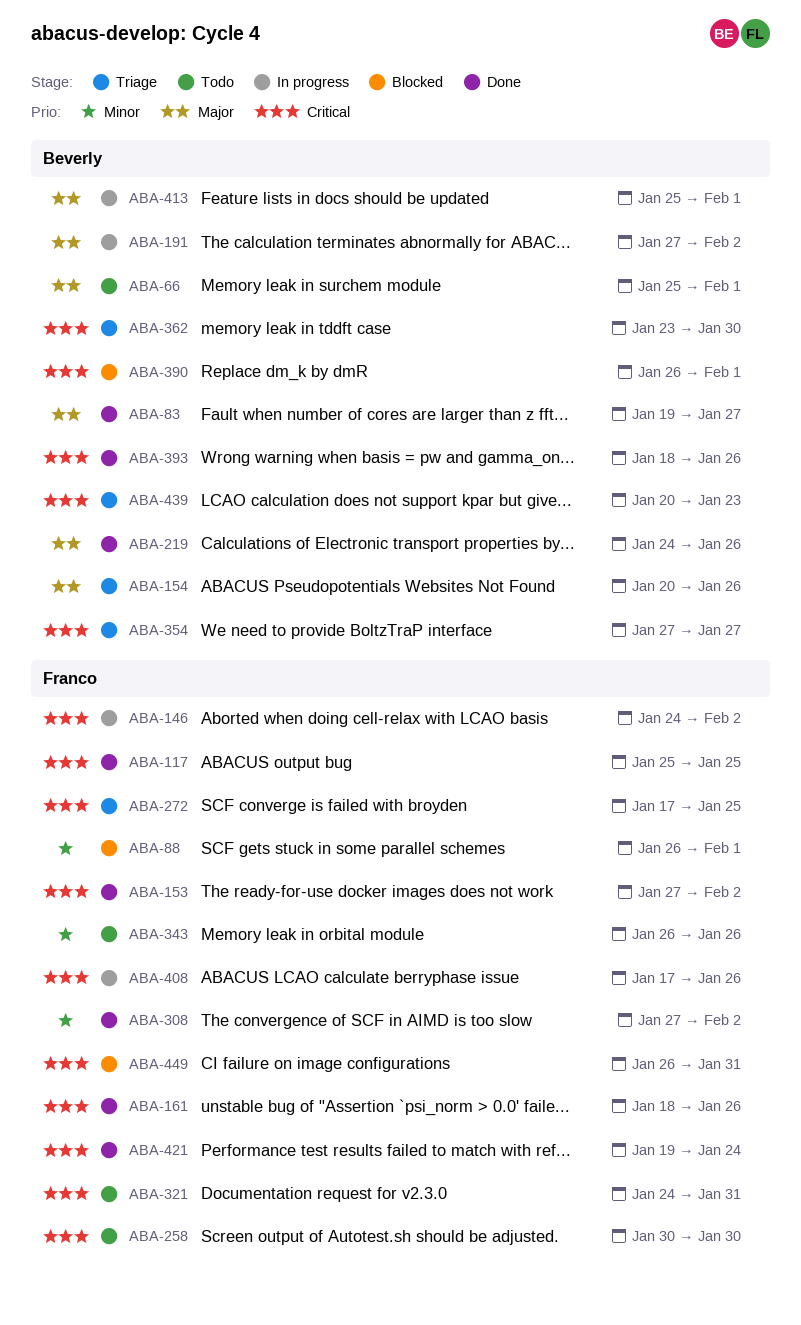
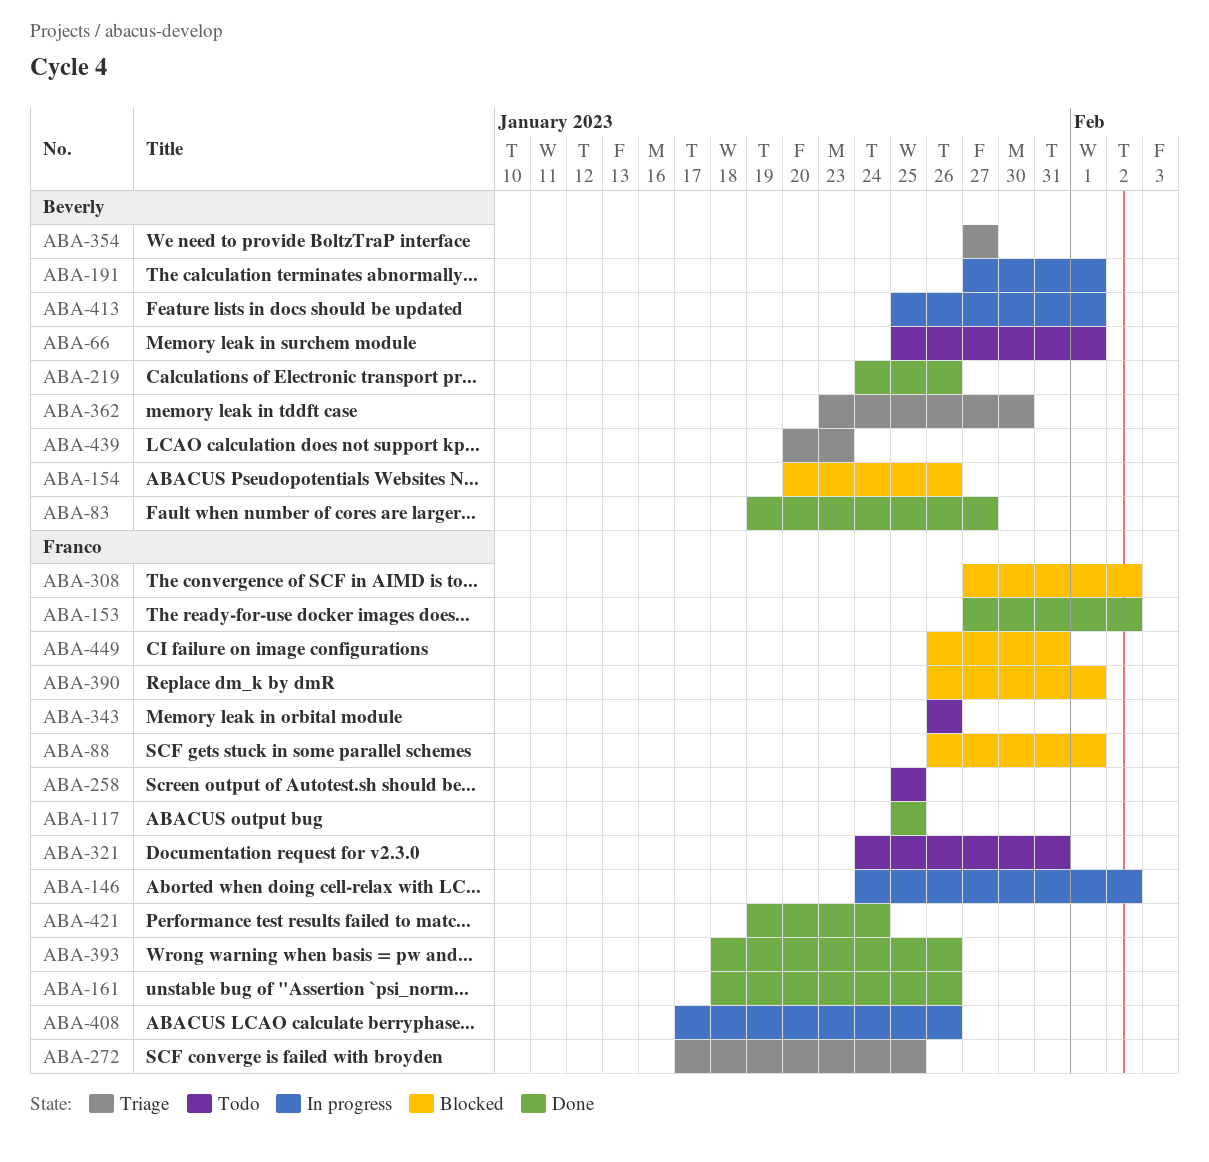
ABA-154, status: Triage -> Blocked
ABA-191, due: Feb 2 -> Feb 1
ABA-258, start: Jan 30 -> Jan 25
ABA-258, due: Jan 30 -> Jan 25
ABA-308, status: Done -> Blocked
ABA-390, owner: Beverly -> Franco
ABA-393, owner: Beverly -> Franco

